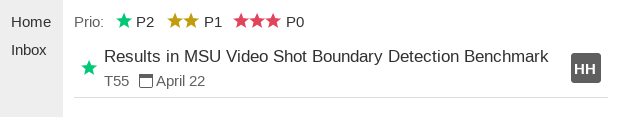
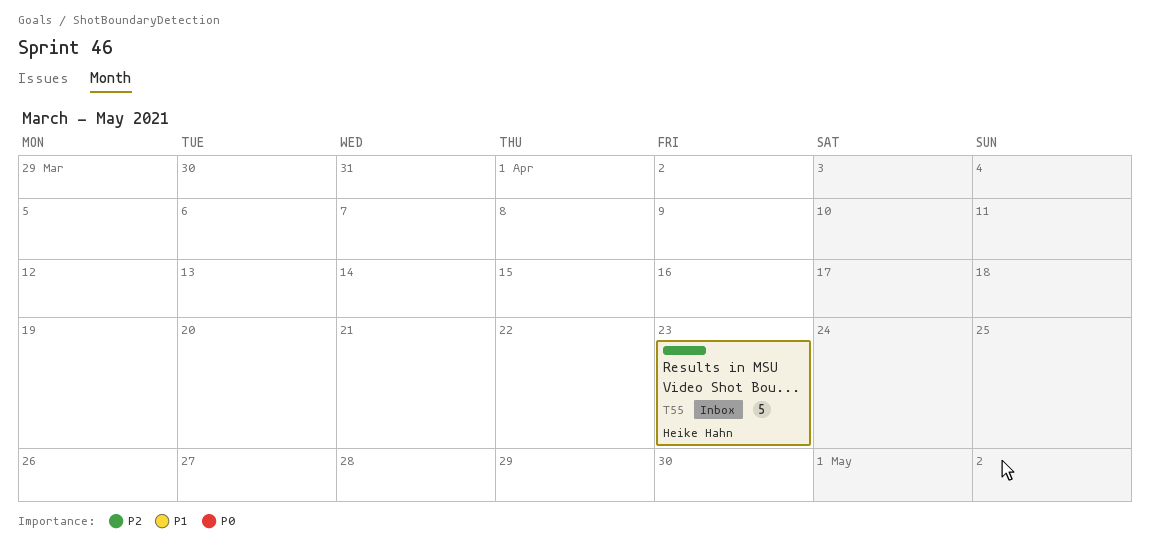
T55, due: Apr 22 -> Apr 23

